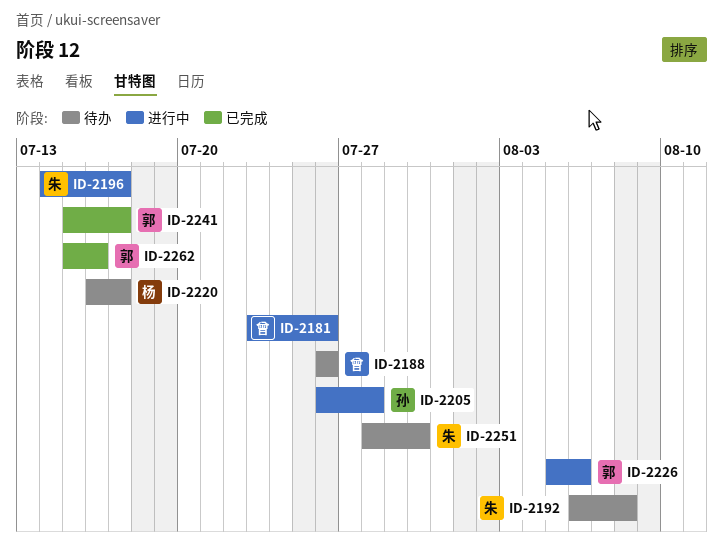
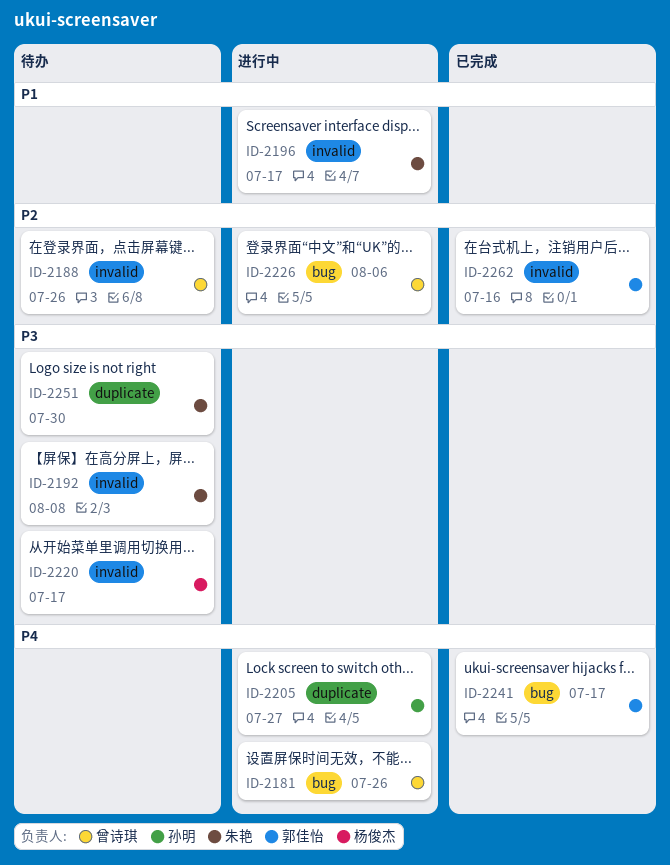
ID-2205, due: Jul 28 -> Jul 27
ID-2226, owner: 郭佳怡 -> 曾诗琪

